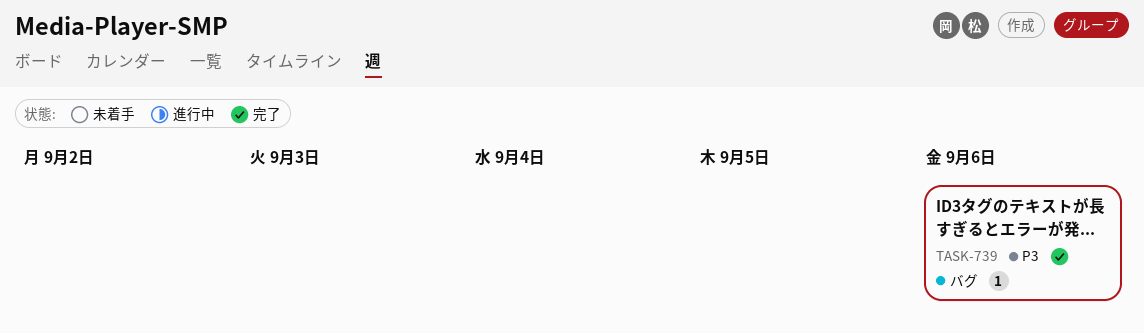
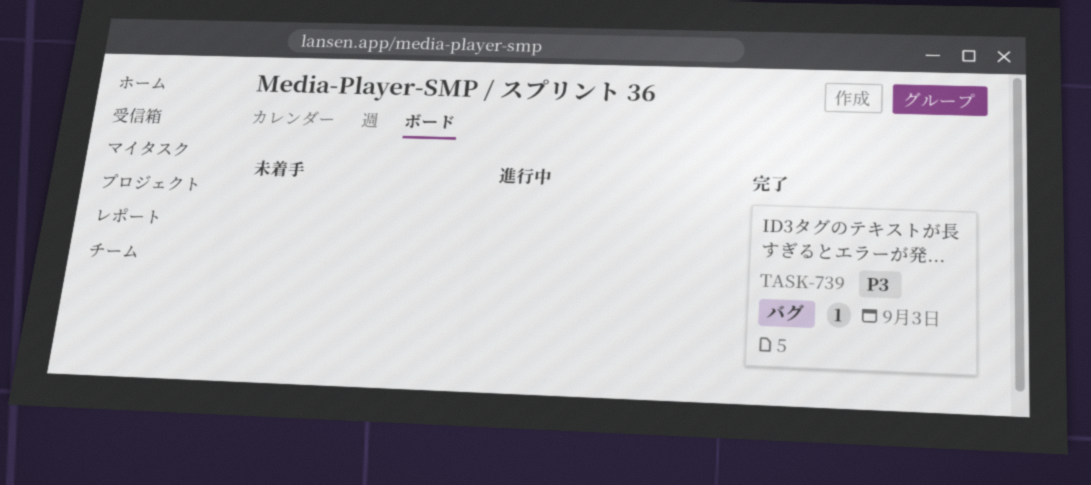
TASK-739, due: Sep 6 -> Sep 3

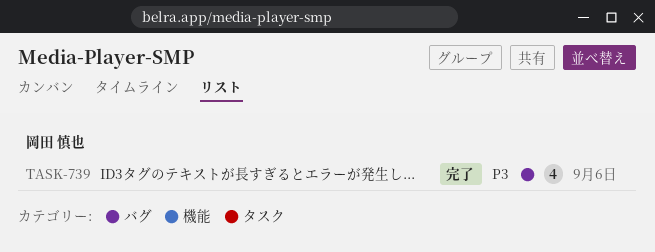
TASK-739, estimate: 1 -> 4
TASK-739, due: Sep 3 -> Sep 6

